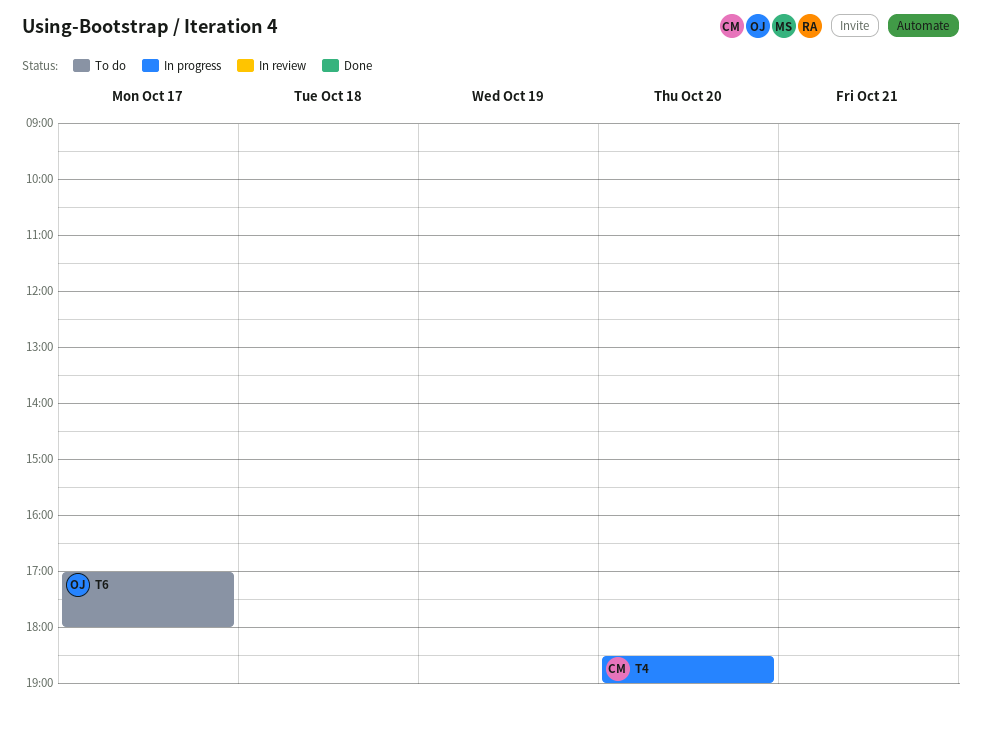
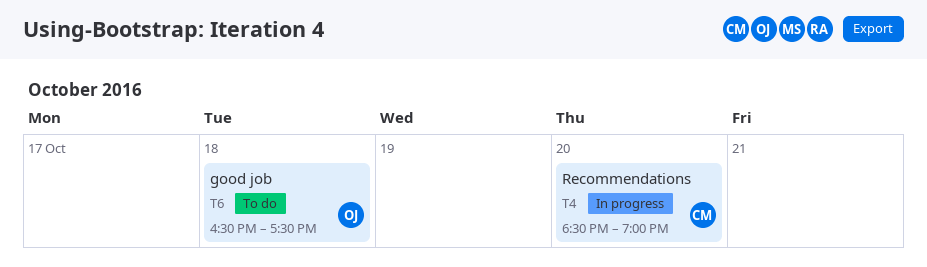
T6, day: Oct 17 -> Oct 18
T6, begins: 17:00 -> 16:30
T6, ends: 18:00 -> 17:30

